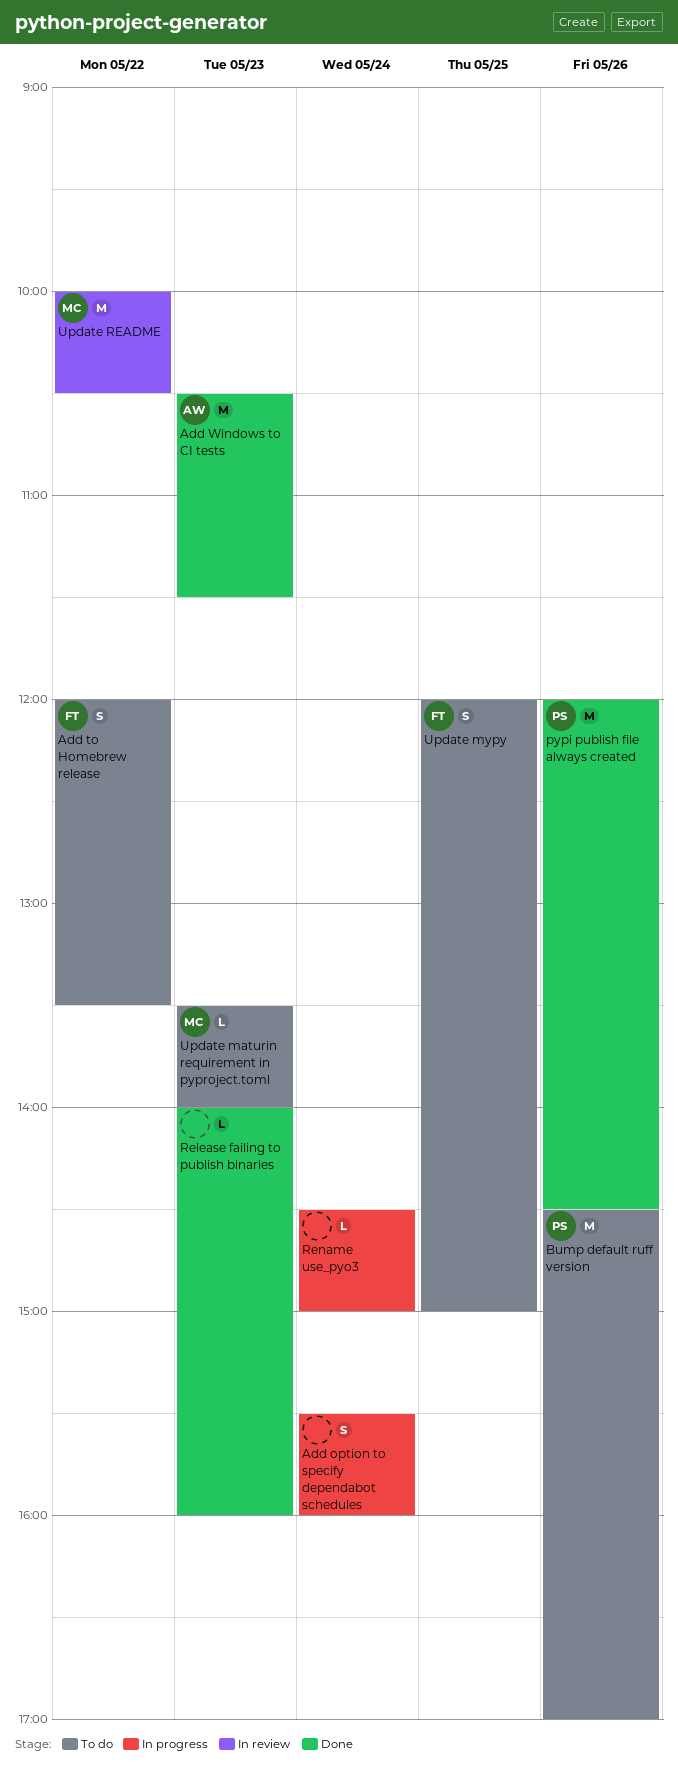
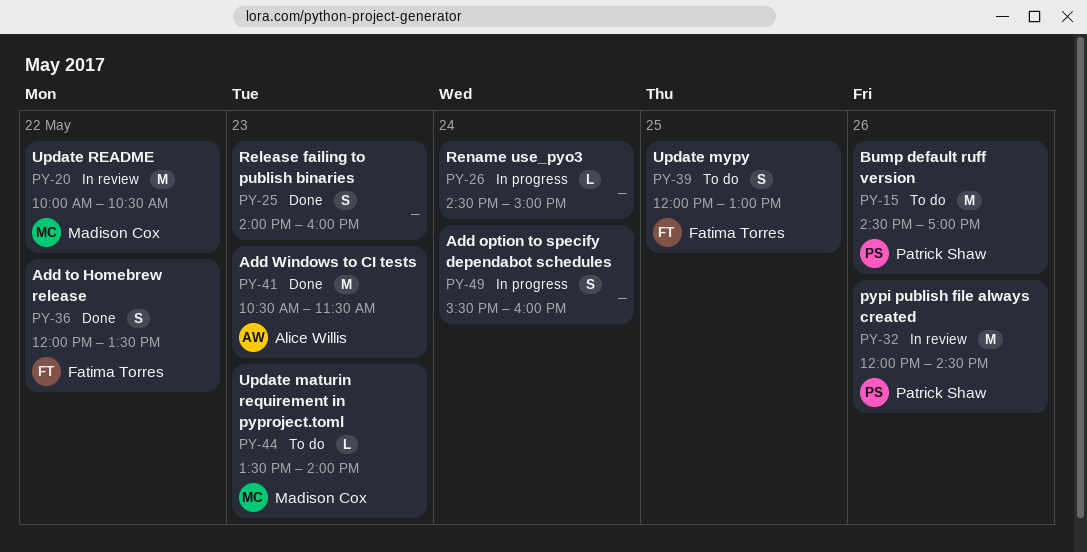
Add to Homebrew release, status: To do -> Done
pypi publish file always created, status: Done -> In review
Release failing to publish binaries, estimate: L -> S
Update mypy, ends: 15:00 -> 13:00

